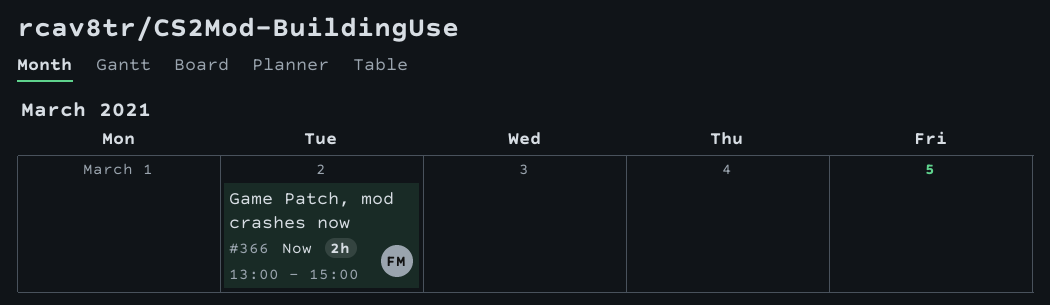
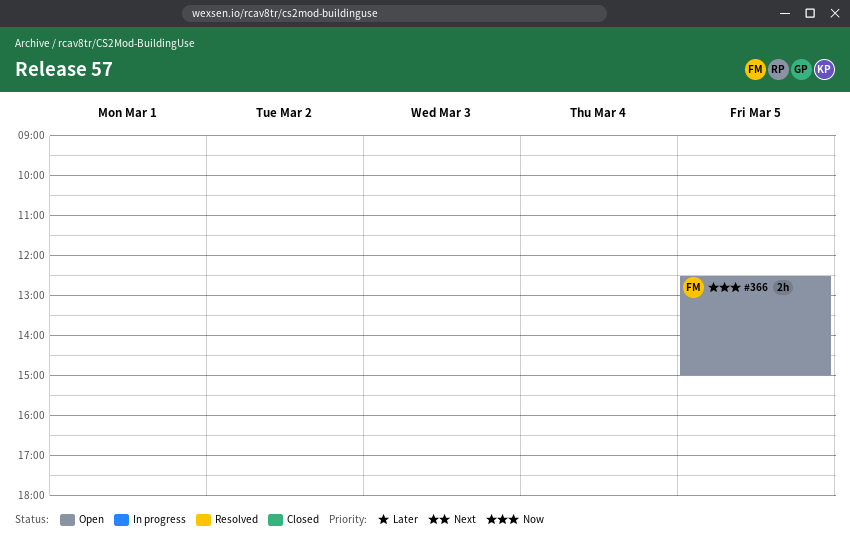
#366, day: Mar 2 -> Mar 5
#366, begins: 13:00 -> 12:30

